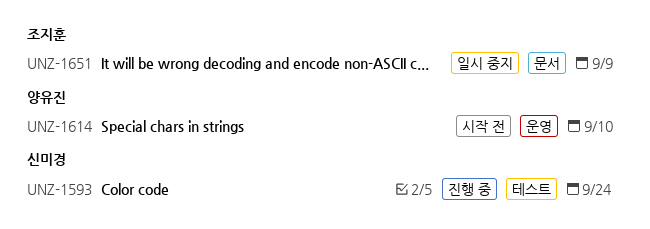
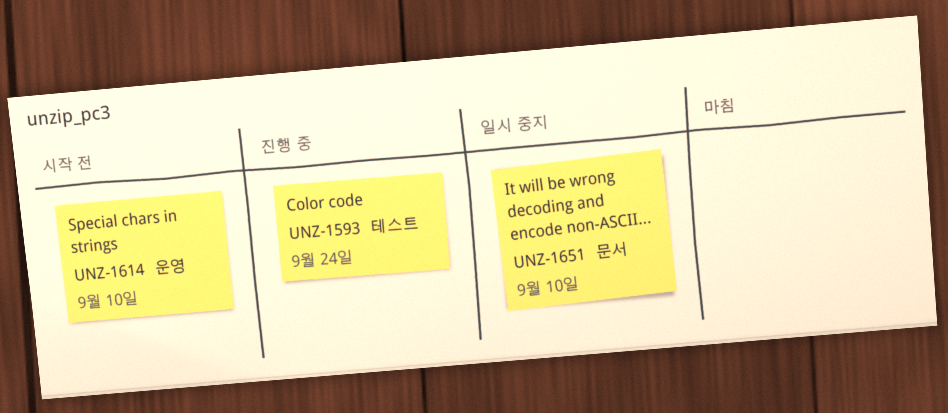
UNZ-1651, due: Sep 9 -> Sep 10

